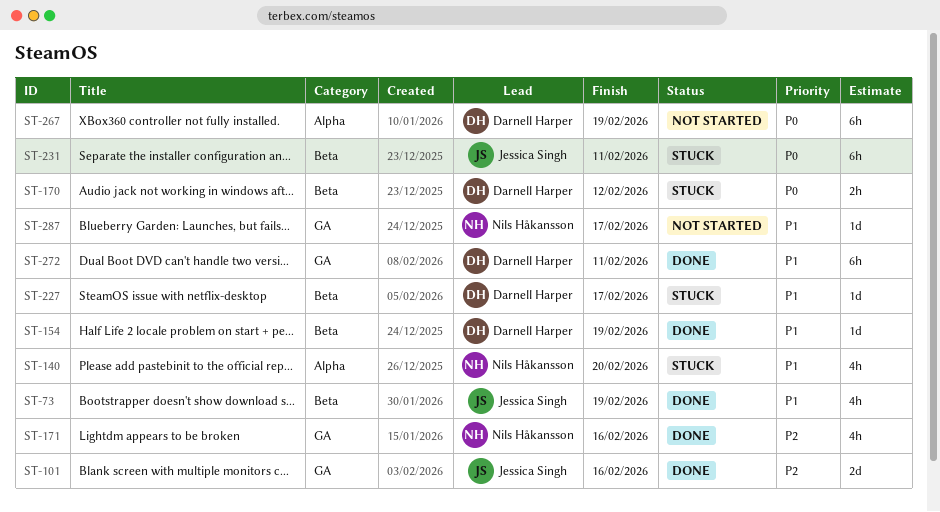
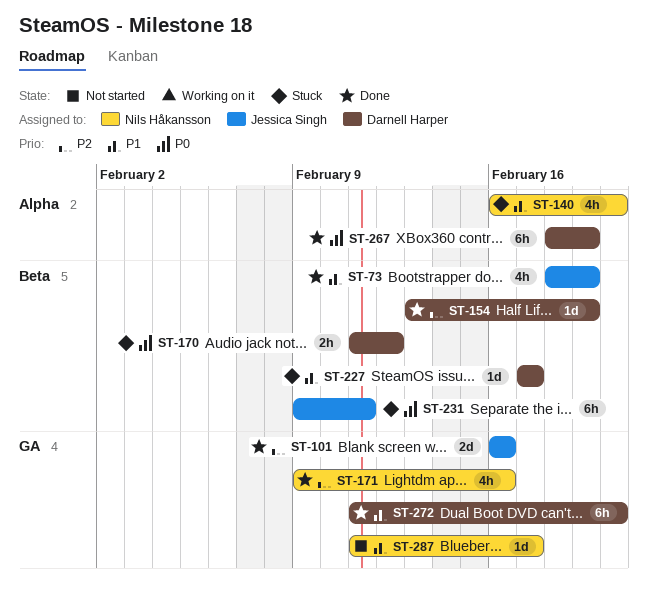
ST-154, priority: P1 -> P2
ST-267, status: Not started -> Done
ST-272, due: Feb 11 -> Feb 20

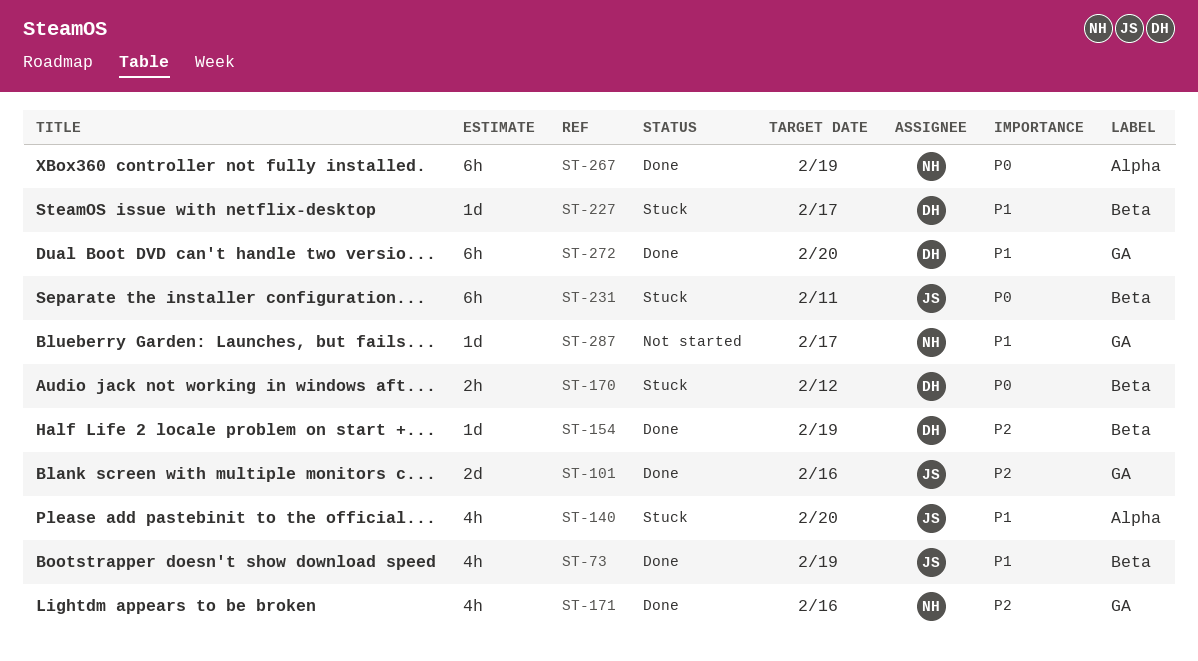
ST-140, owner: Nils Håkansson -> Jessica Singh
ST-267, owner: Darnell Harper -> Nils Håkansson

